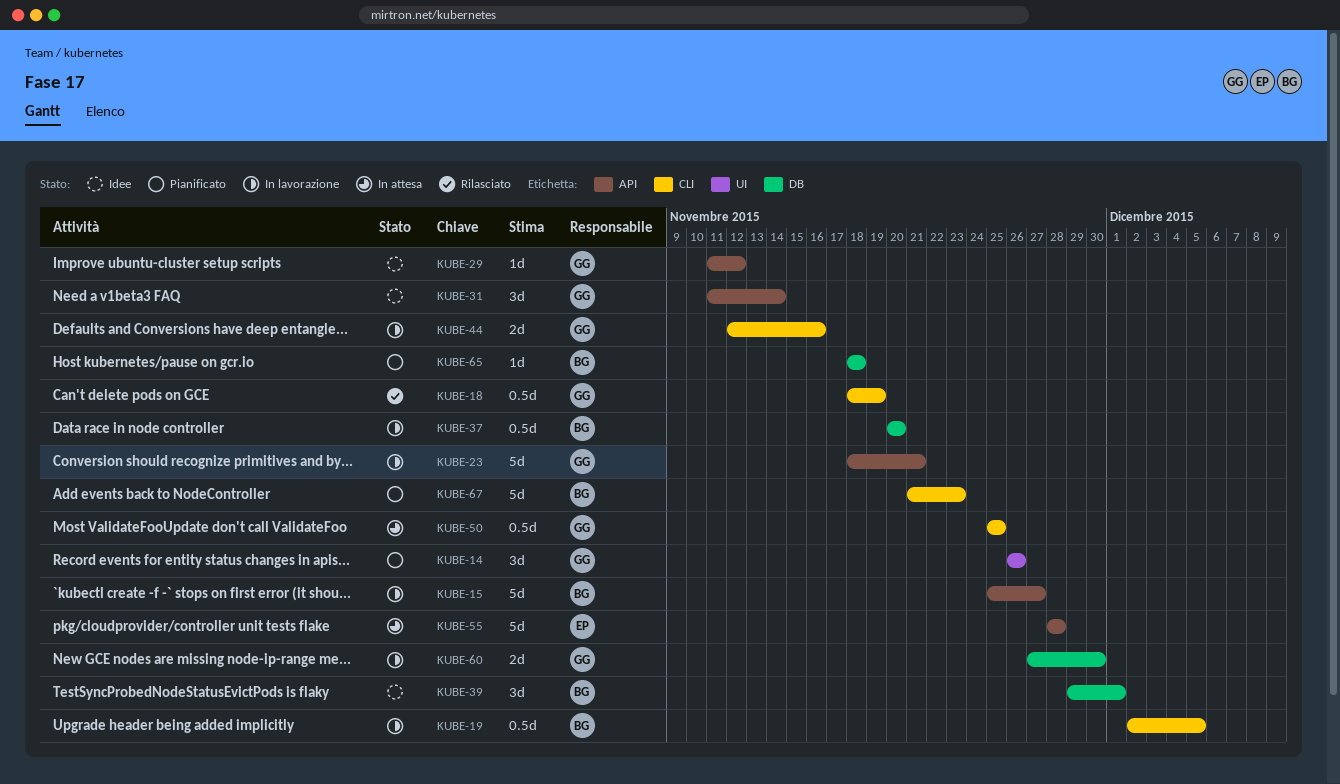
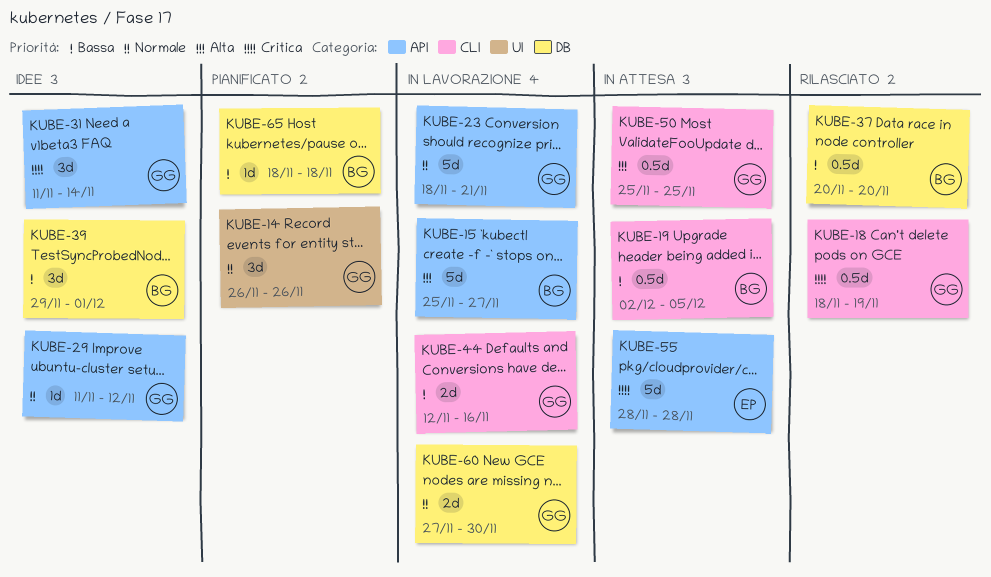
KUBE-19, status: In lavorazione -> In attesa
KUBE-37, status: In lavorazione -> Rilasciato
KUBE-67: present -> none

